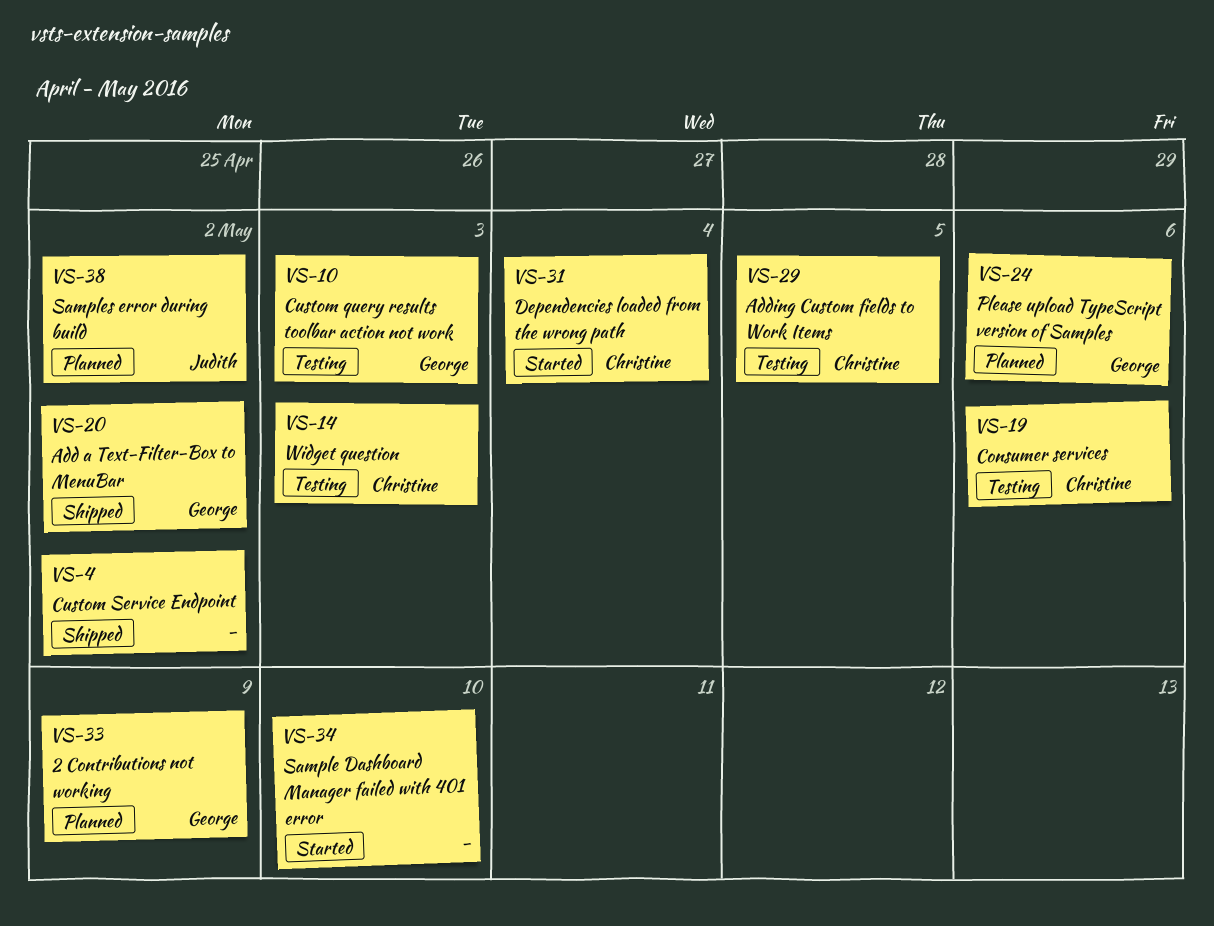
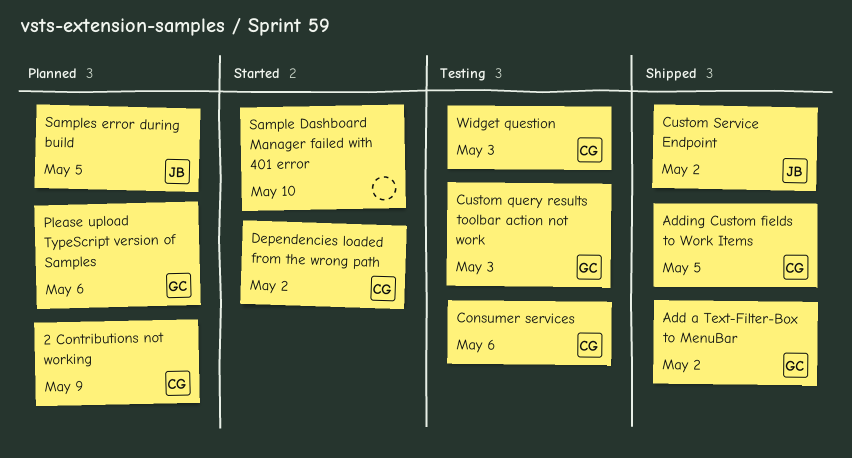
2 Contributions not working, owner: George -> Christine
Adding Custom fields to Work Items, status: Testing -> Shipped
Custom Service Endpoint, owner: none -> Judith
Dependencies loaded from the wrong path, due: May 4 -> May 2
Samples error during build, due: May 2 -> May 5

